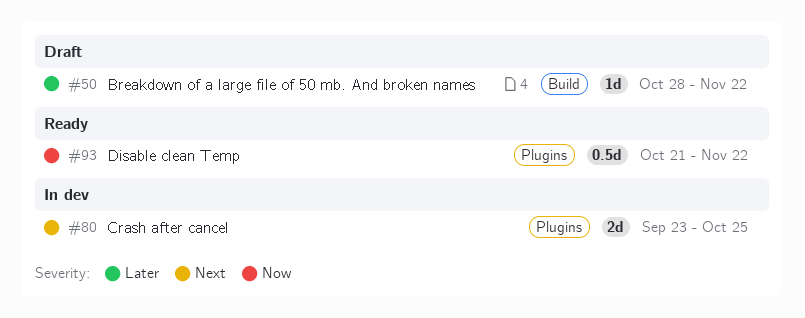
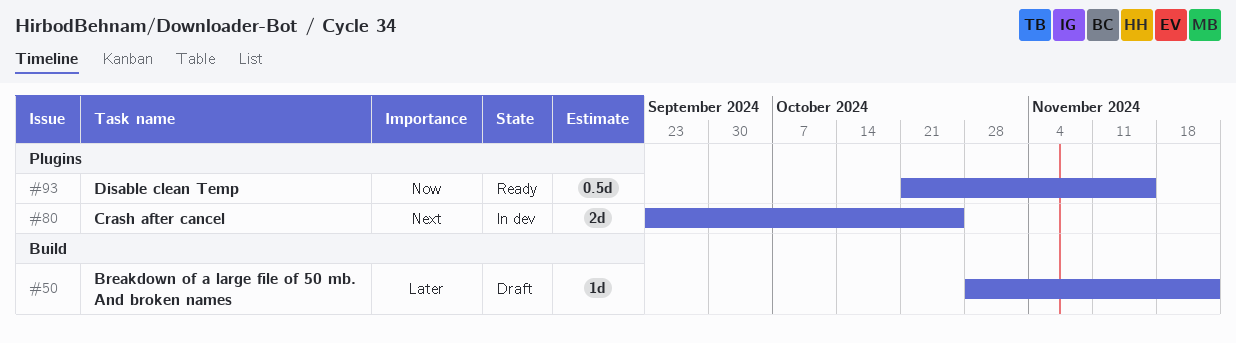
#93, due: Nov 22 -> Nov 15

